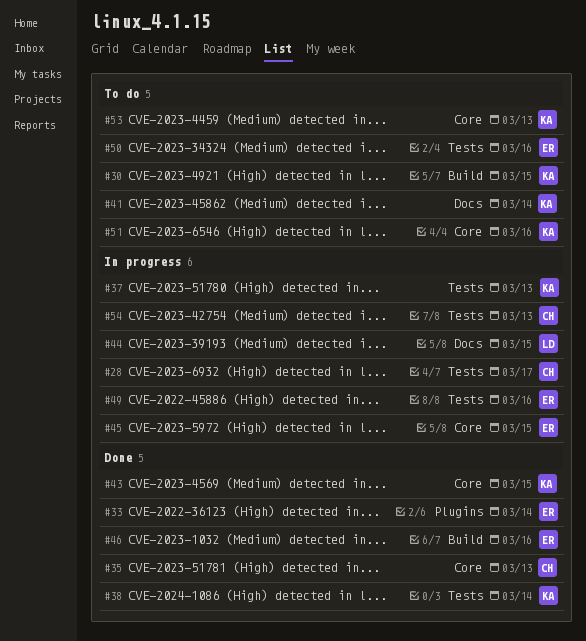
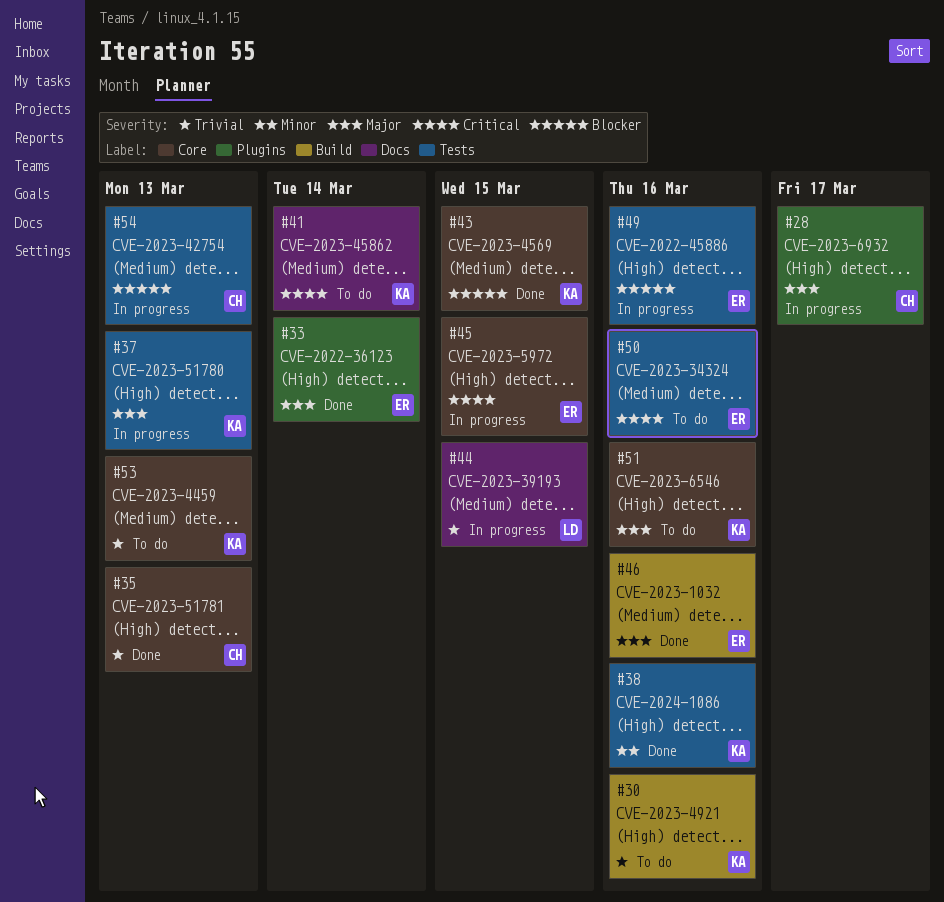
#28, label: Tests -> Plugins
#30, due: Mar 15 -> Mar 16
#38, due: Mar 14 -> Mar 16

